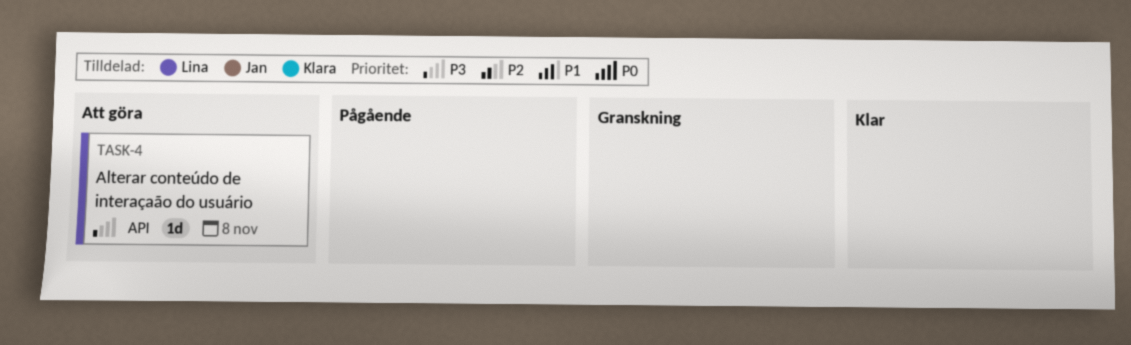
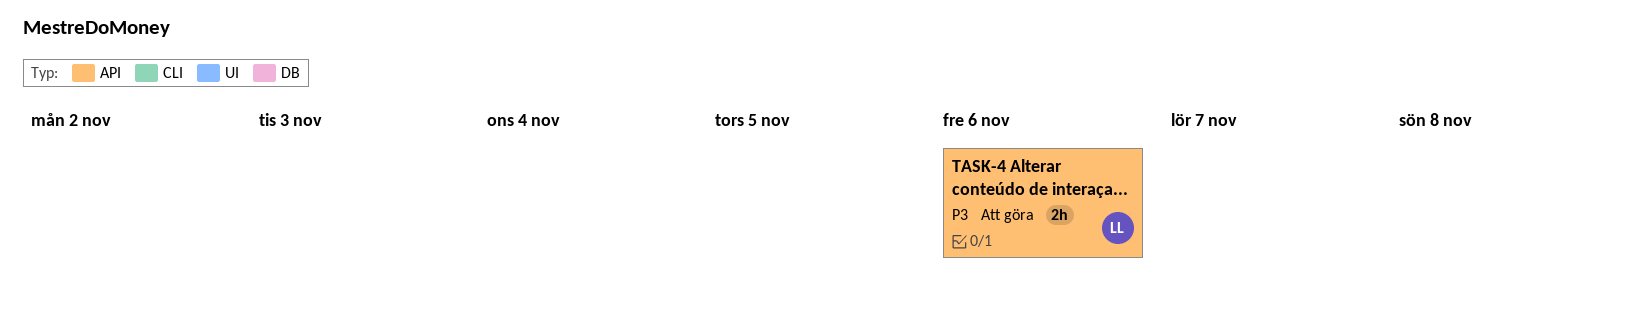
TASK-4, estimate: 1d -> 2h
TASK-4, due: Nov 8 -> Nov 6

